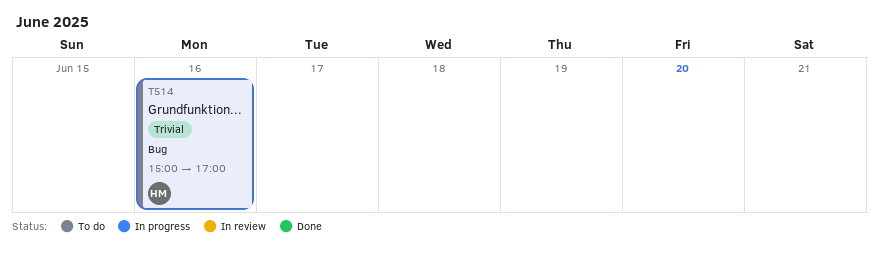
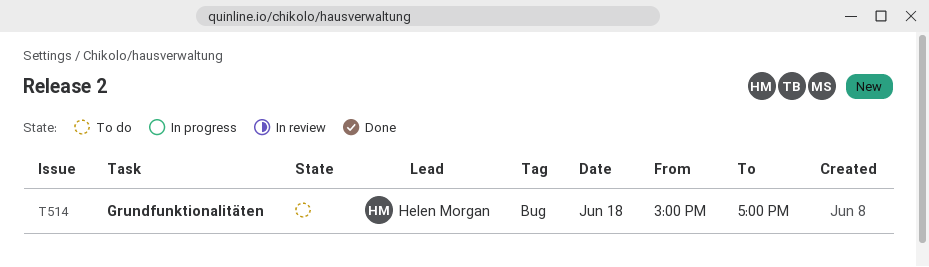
T514, day: Jun 16 -> Jun 18

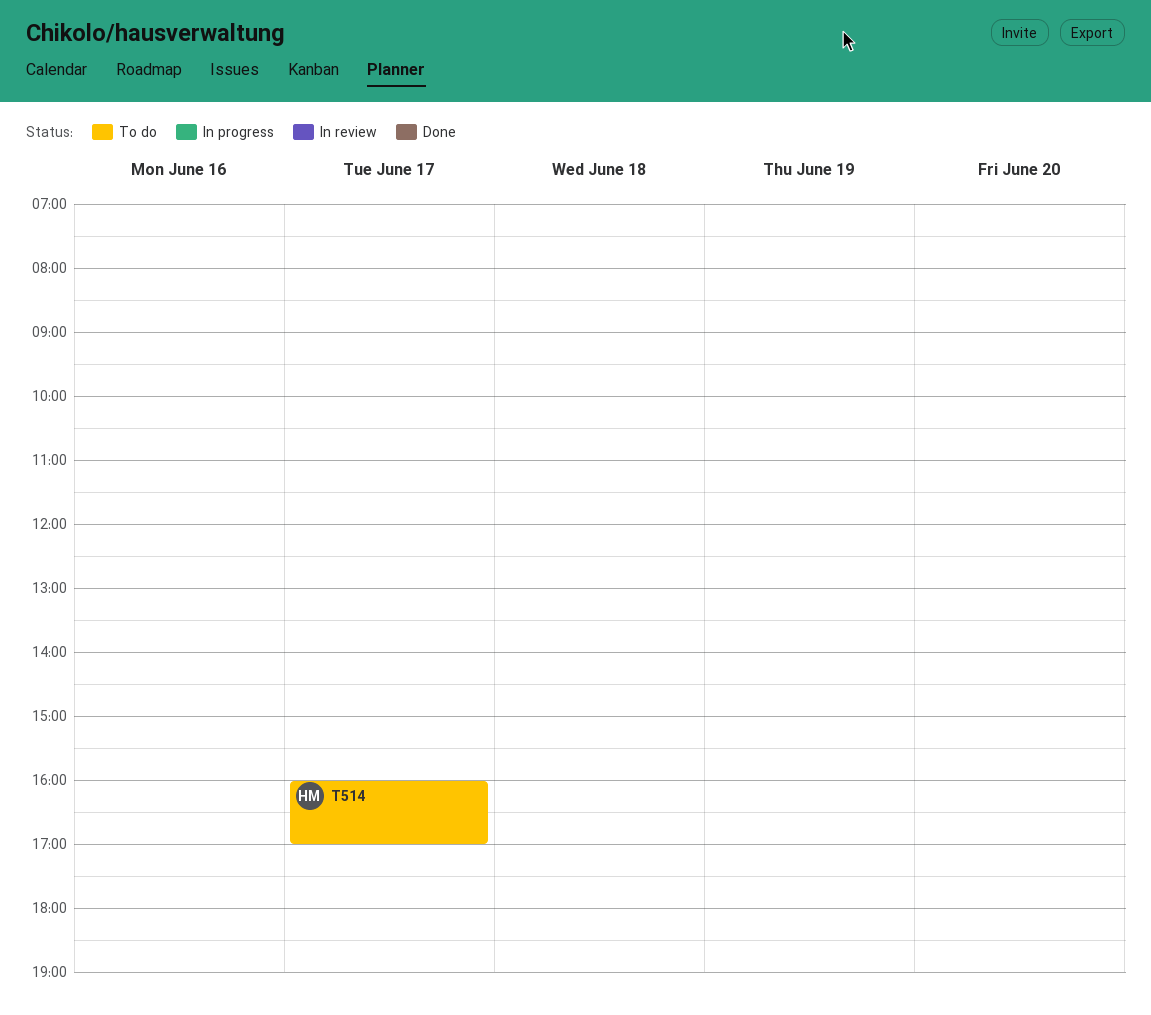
T514, day: Jun 18 -> Jun 17
T514, begins: 15:00 -> 16:00

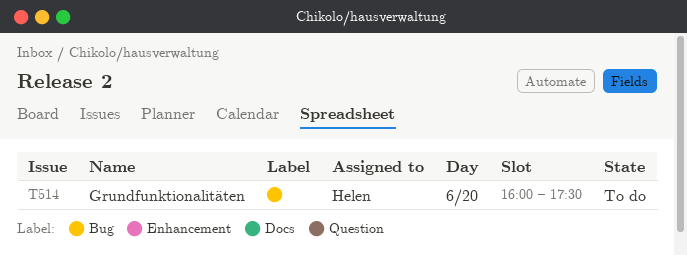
T514, day: Jun 17 -> Jun 20
T514, ends: 17:00 -> 17:30

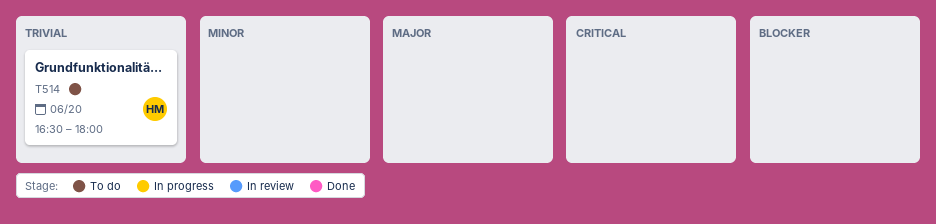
T514, begins: 16:00 -> 16:30
T514, ends: 17:30 -> 18:00

